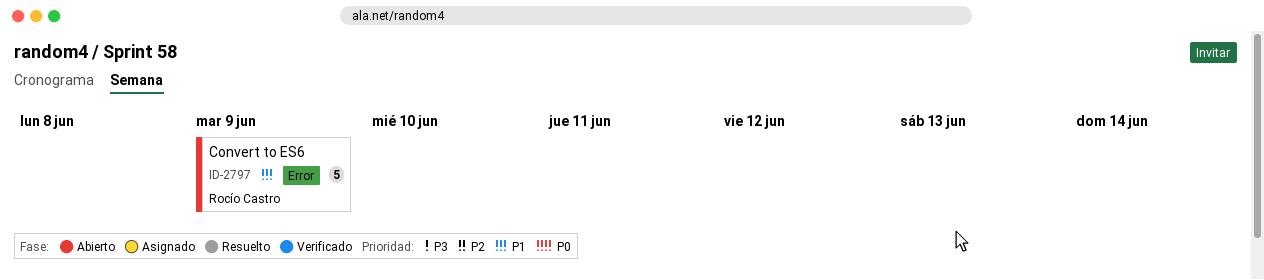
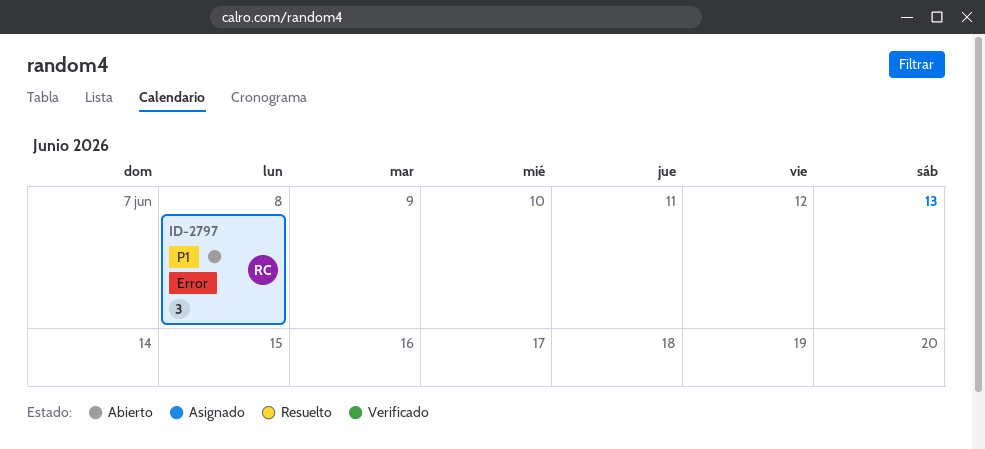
ID-2797, estimate: 5 -> 3
ID-2797, due: Jun 9 -> Jun 8

